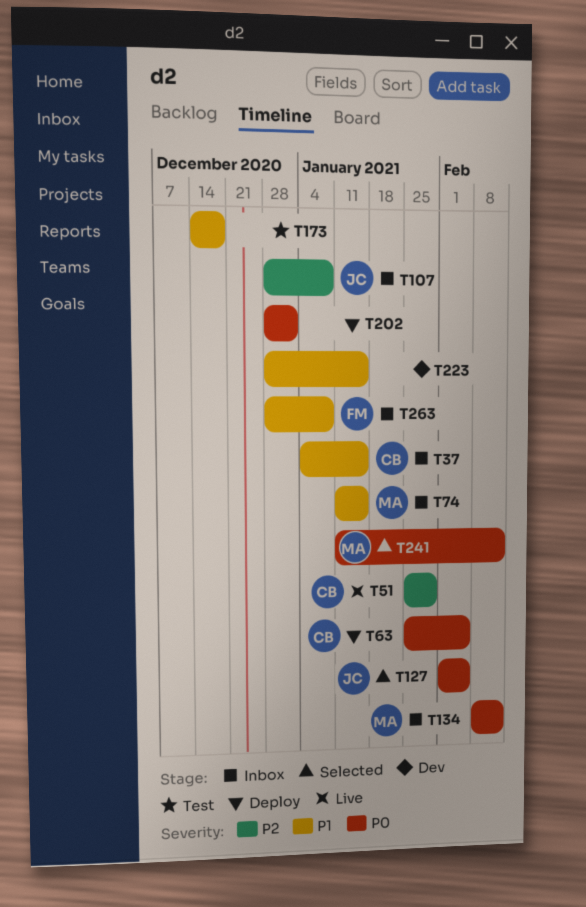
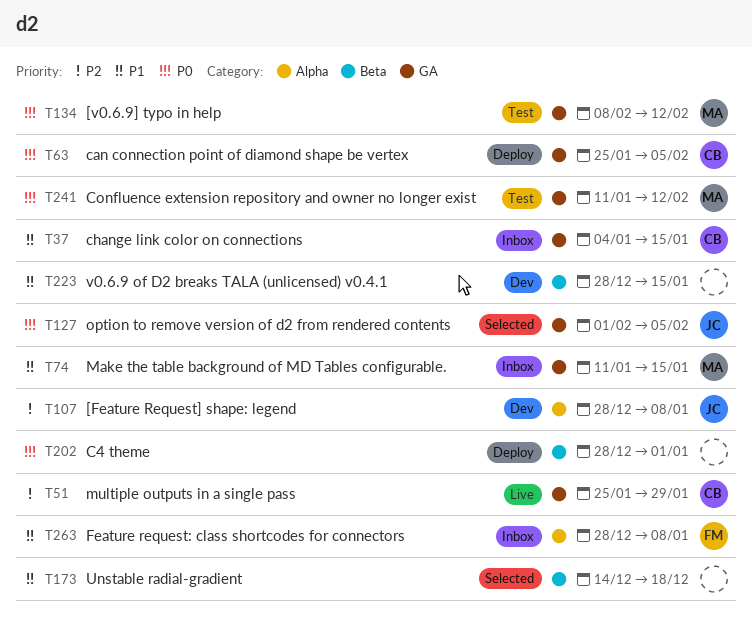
T107, status: Inbox -> Dev
T134, status: Inbox -> Test
T173, status: Test -> Selected
T241, status: Selected -> Test

